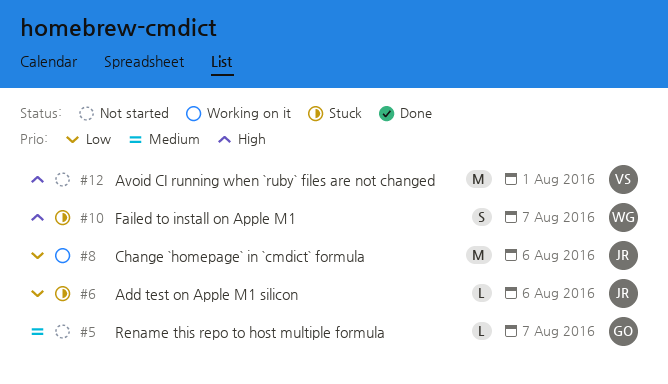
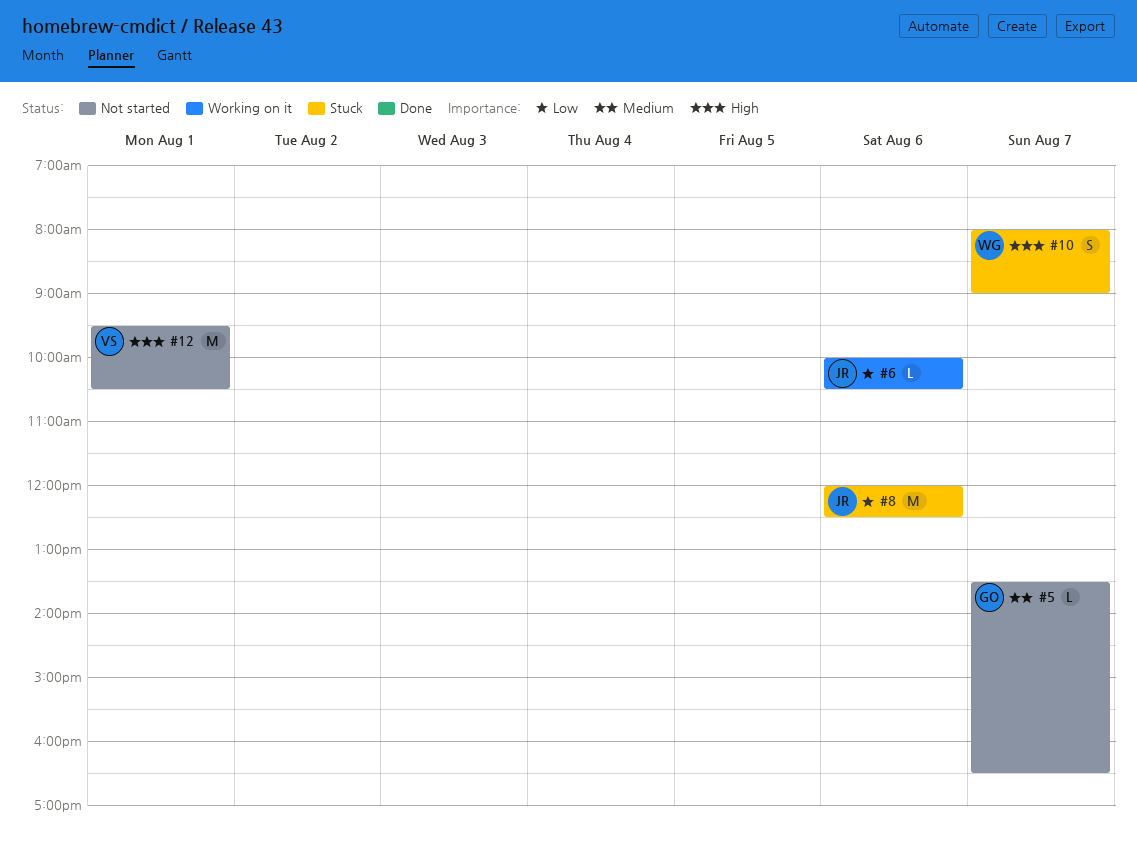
#6, status: Stuck -> Working on it
#8, status: Working on it -> Stuck

